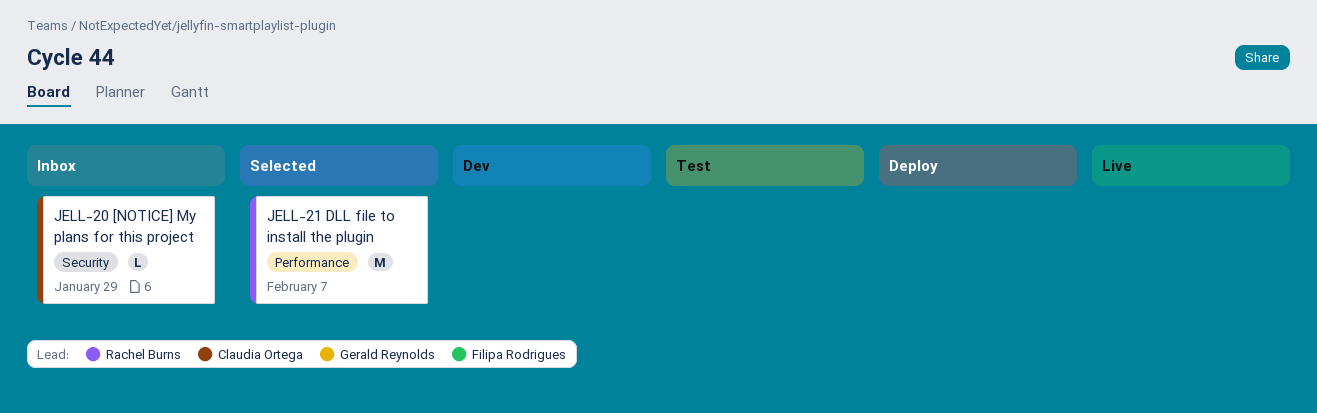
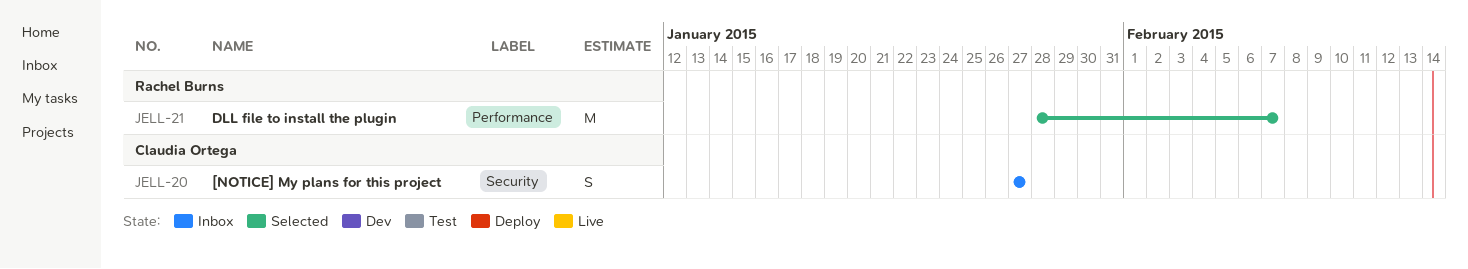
JELL-20, estimate: L -> S
JELL-20, due: Jan 29 -> Jan 27

